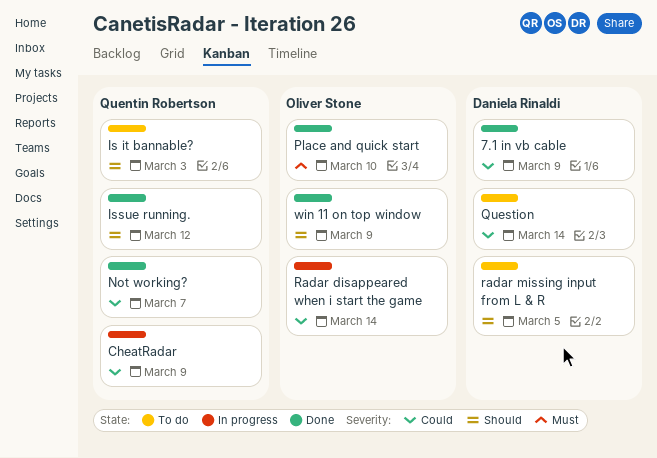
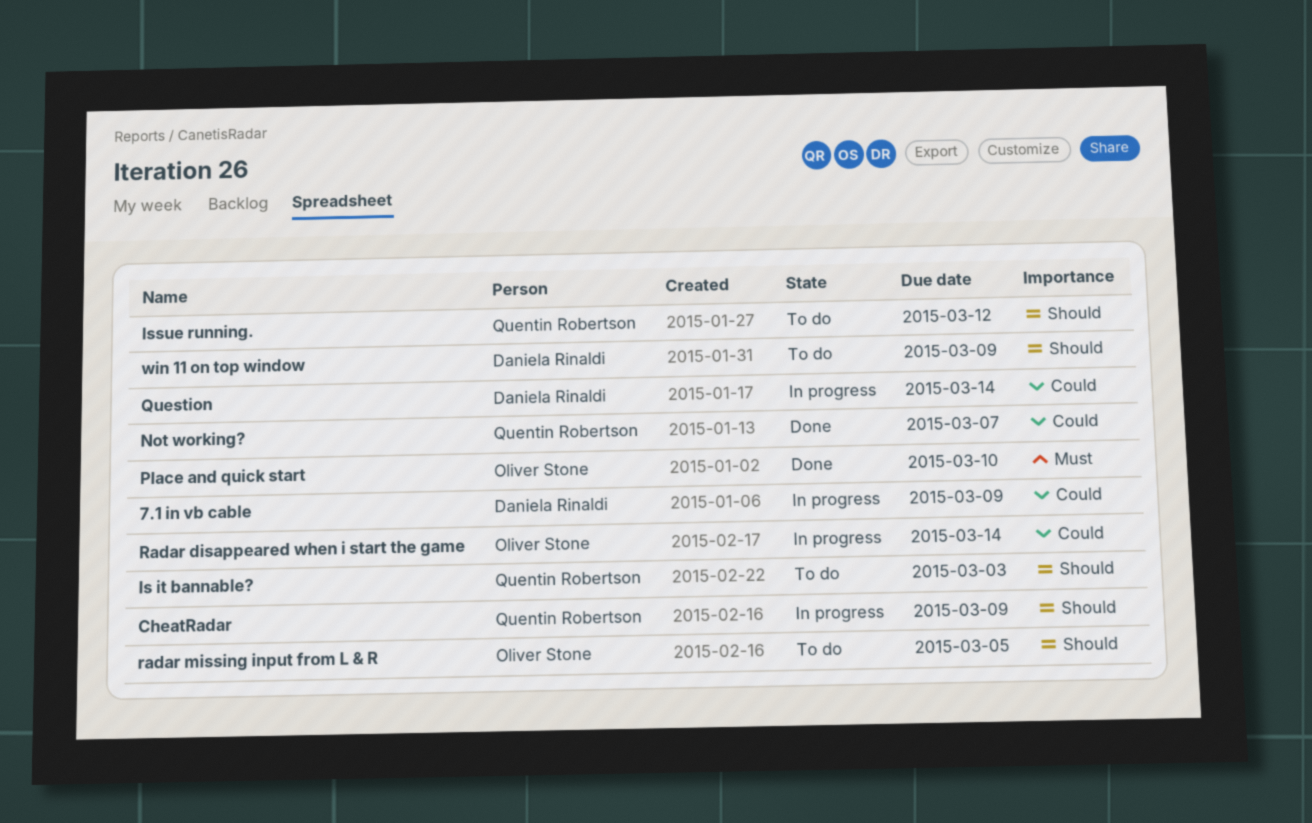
7.1 in vb cable, status: Done -> In progress
CheatRadar, priority: Could -> Should
Issue running., status: Done -> To do
Question, status: To do -> In progress
radar missing input from L & R, owner: Daniela Rinaldi -> Oliver Stone
win 11 on top window, status: Done -> To do
win 11 on top window, owner: Oliver Stone -> Daniela Rinaldi

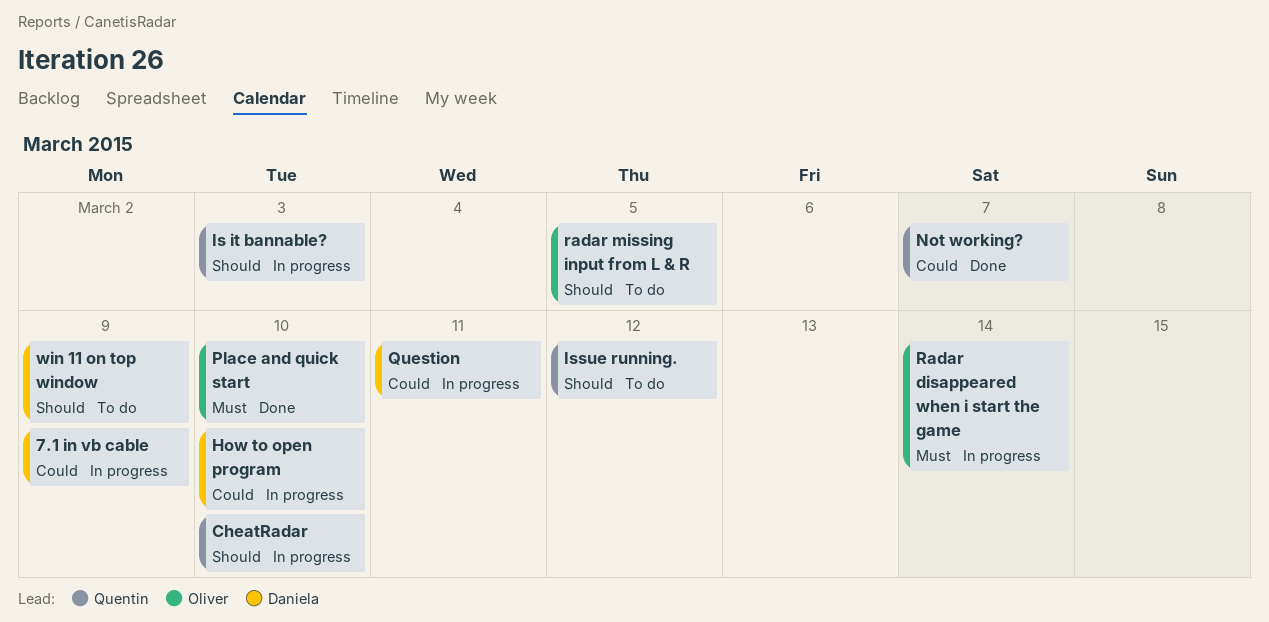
CheatRadar, due: Mar 9 -> Mar 10
How to open program: none -> present
Is it bannable?, status: To do -> In progress
Question, due: Mar 14 -> Mar 11
Radar disappeared when i start the game, priority: Could -> Must

